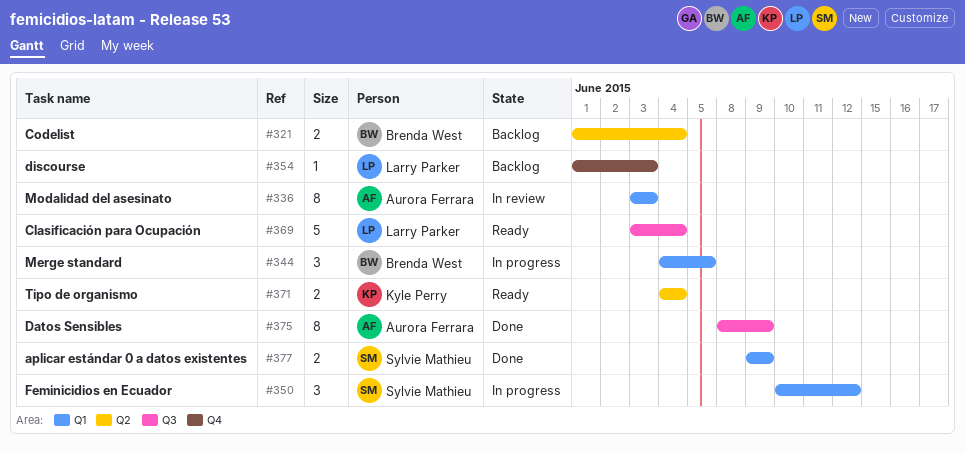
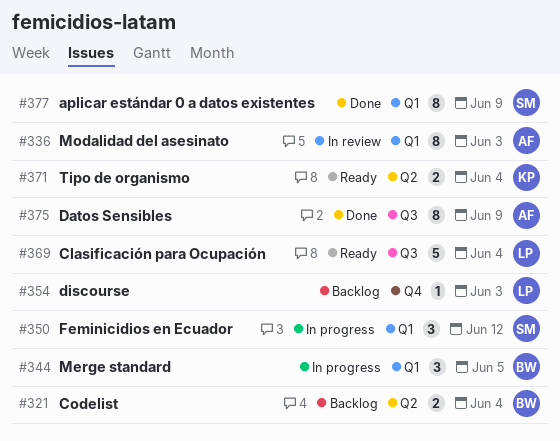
#377, estimate: 2 -> 8

